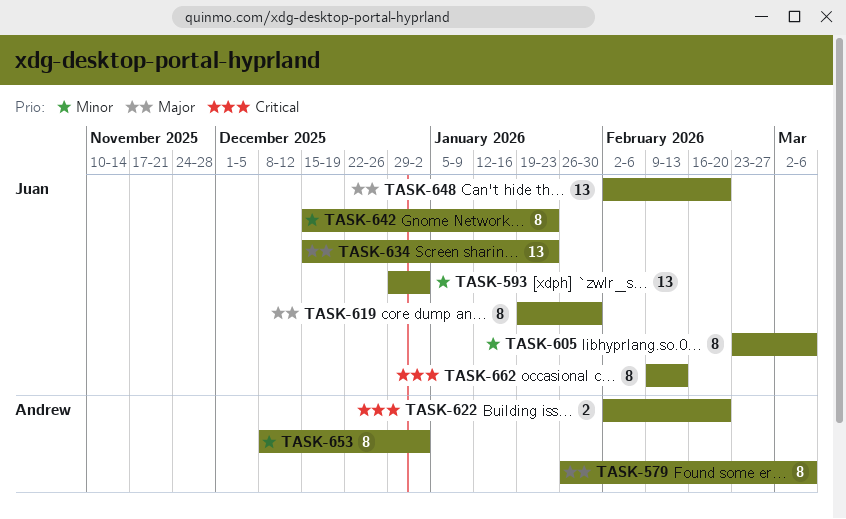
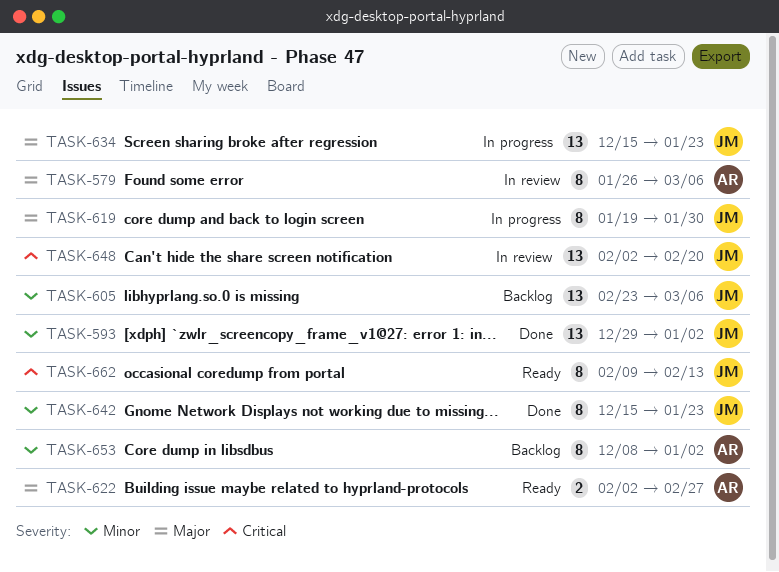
TASK-605, estimate: 8 -> 13
TASK-622, priority: Critical -> Major
TASK-622, due: Feb 20 -> Feb 27
TASK-648, priority: Major -> Critical

